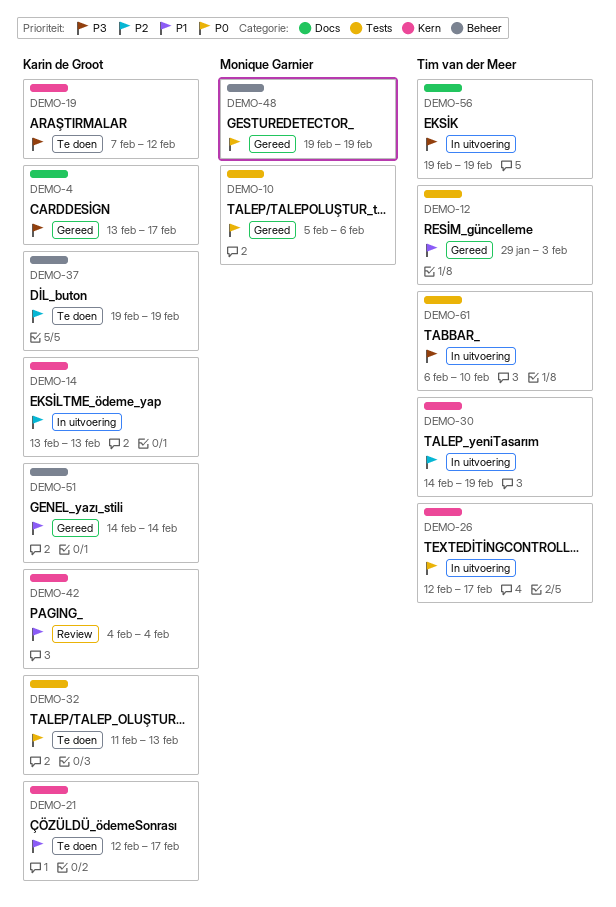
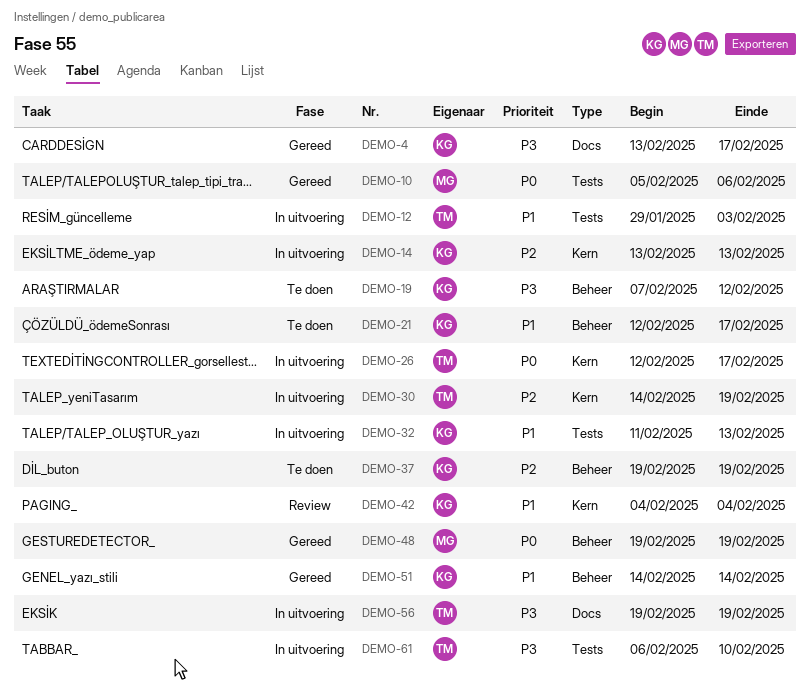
DEMO-12, status: Gereed -> In uitvoering
DEMO-19, label: Kern -> Beheer
DEMO-21, label: Kern -> Beheer
DEMO-32, status: Te doen -> In uitvoering
DEMO-32, priority: P0 -> P1

